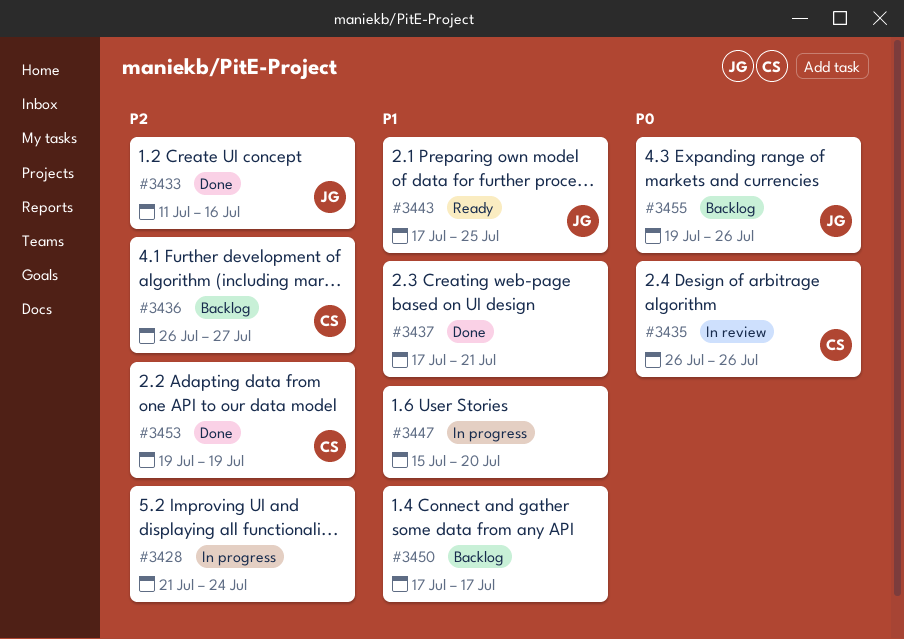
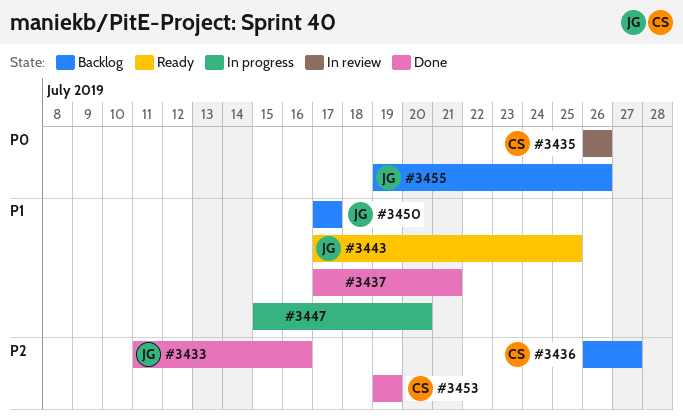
#3428: present -> none
#3450, owner: none -> JG

